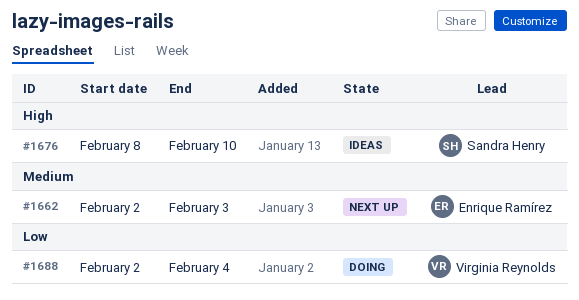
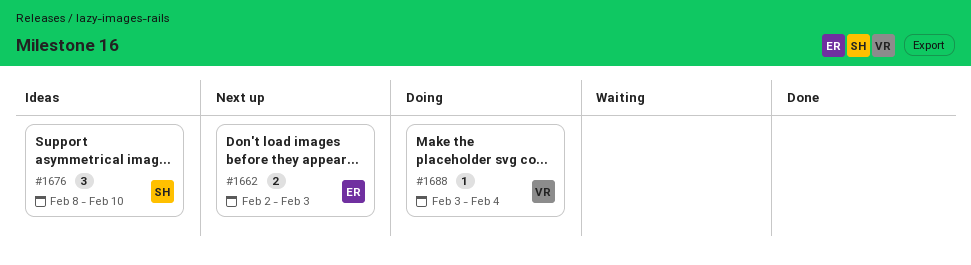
#1688, start: Feb 2 -> Feb 3

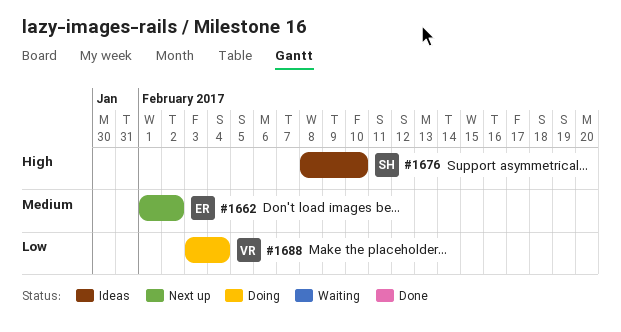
#1662, start: Feb 2 -> Feb 1
#1662, due: Feb 3 -> Feb 2

